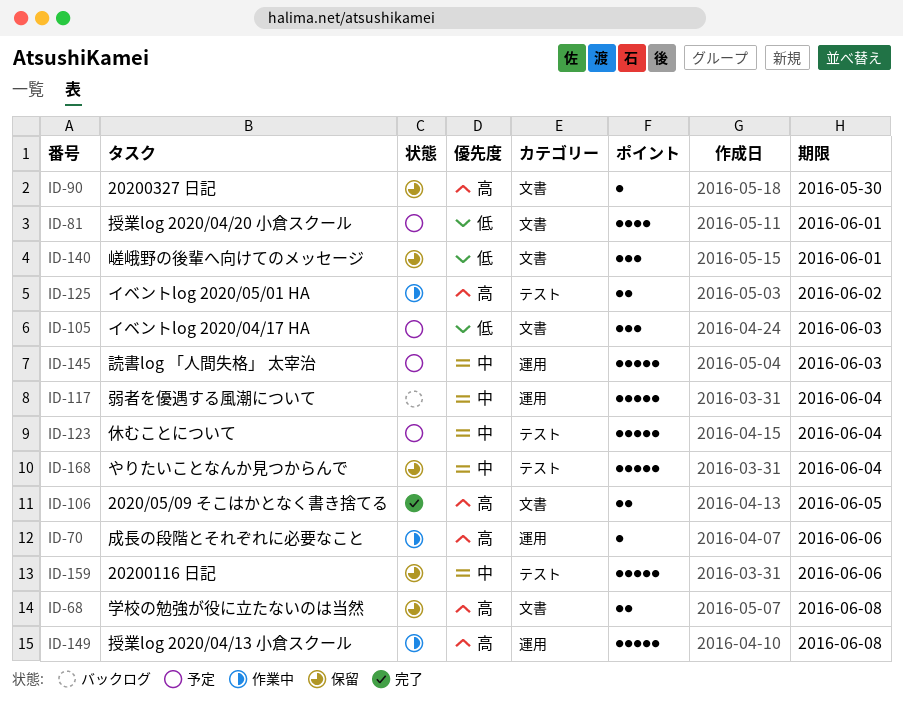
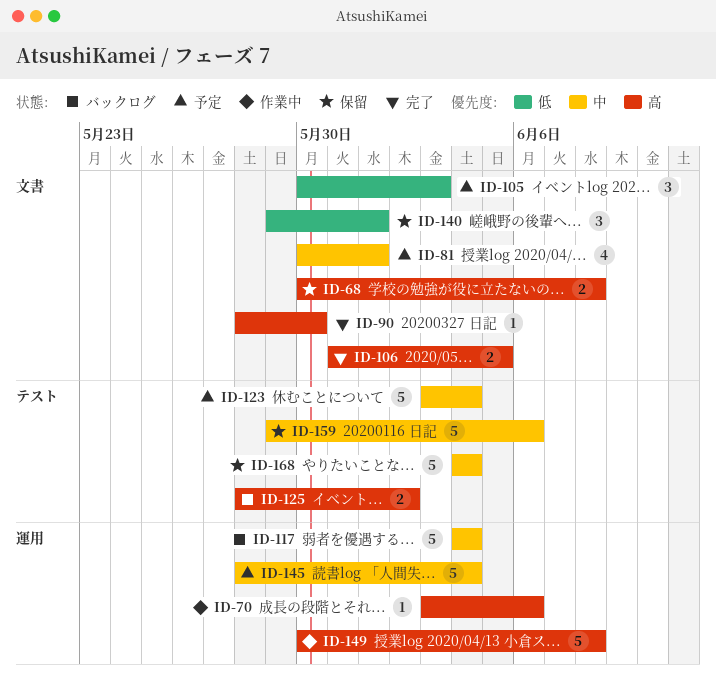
ID-81, priority: 低 -> 中
ID-90, status: 保留 -> 完了
ID-125, status: 作業中 -> バックログ
ID-145, due: Jun 3 -> Jun 4

